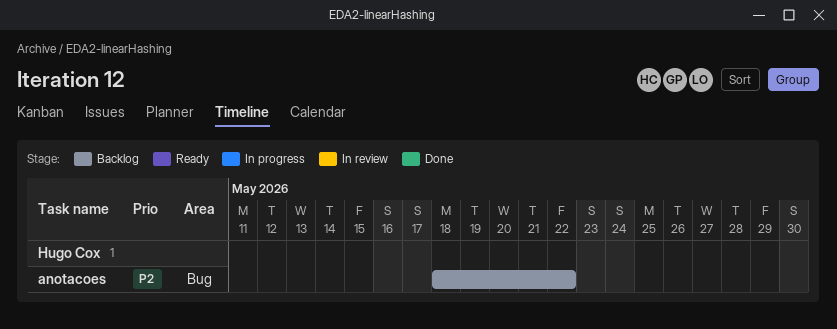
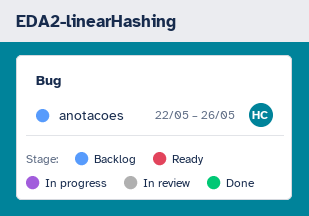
anotacoes, start: May 18 -> May 22
anotacoes, due: May 22 -> May 26

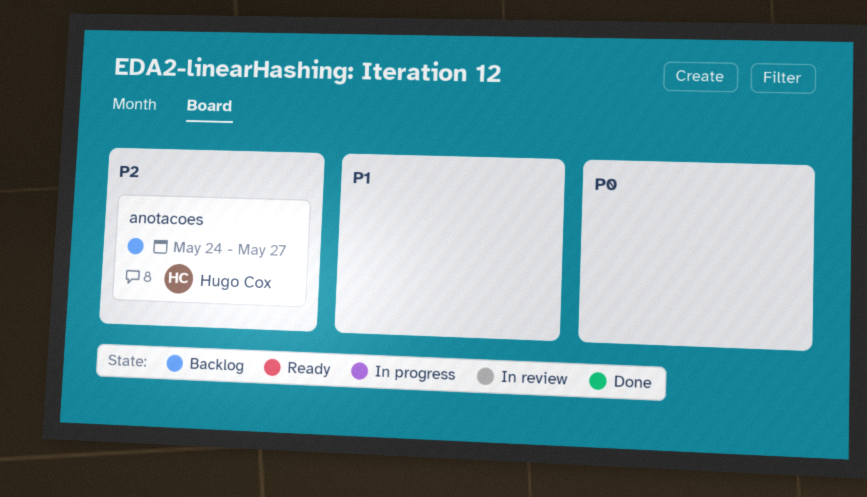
anotacoes, start: May 22 -> May 24
anotacoes, due: May 26 -> May 27

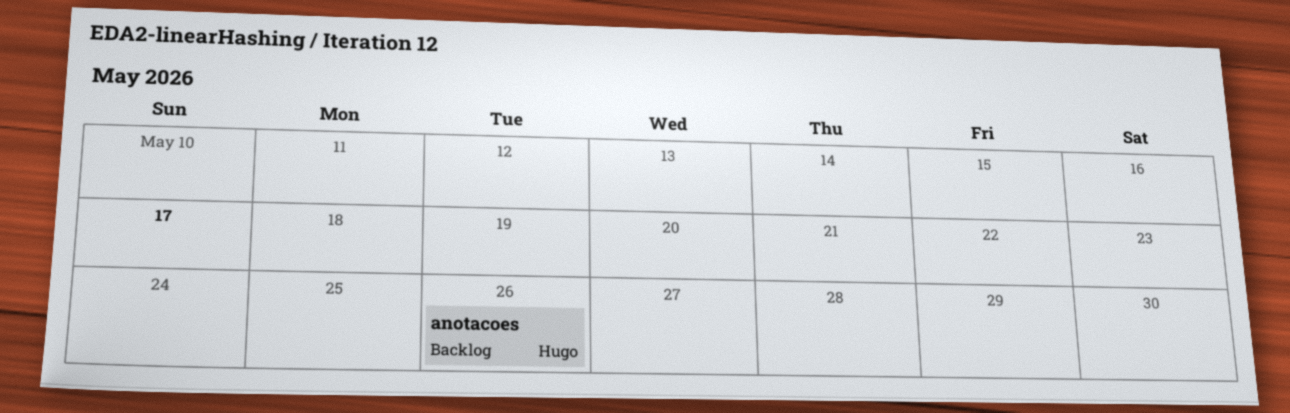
anotacoes, due: May 27 -> May 26

